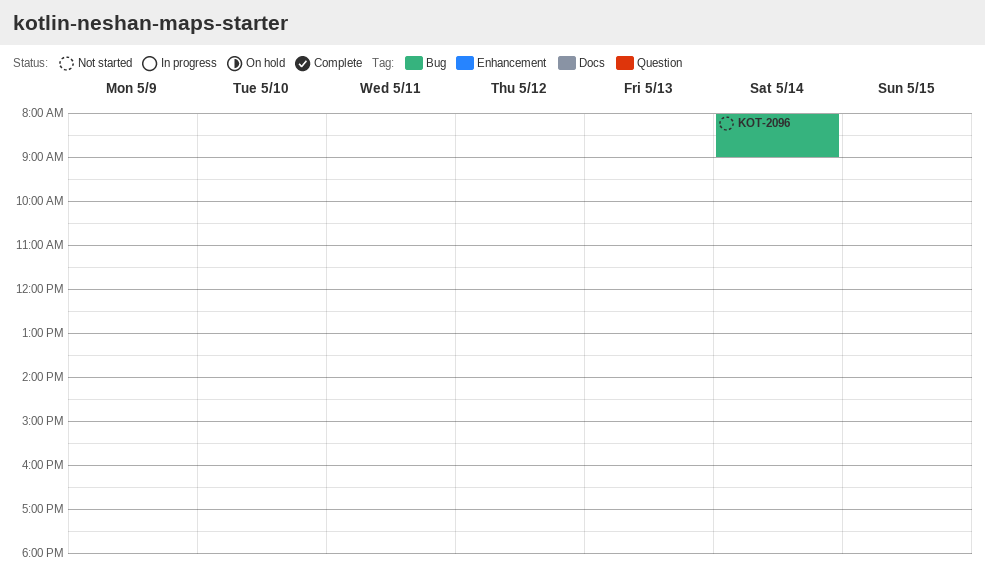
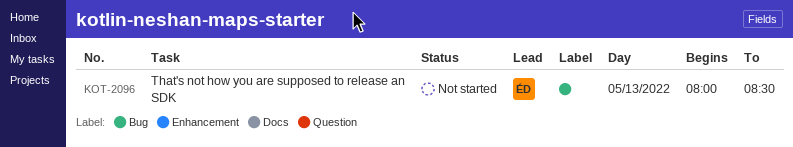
KOT-2096, day: May 14 -> May 13
KOT-2096, ends: 09:00 -> 08:30

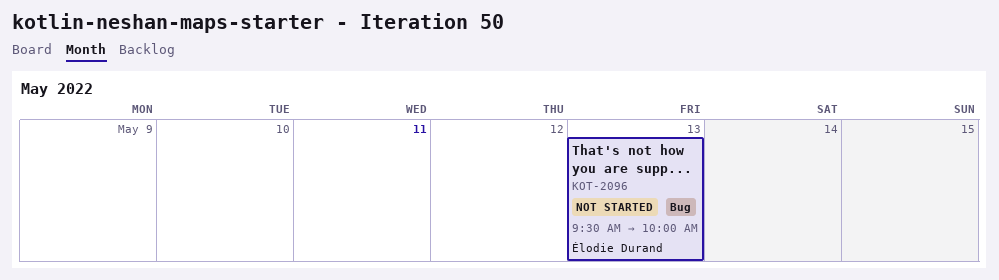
KOT-2096, begins: 08:00 -> 09:30
KOT-2096, ends: 08:30 -> 10:00

